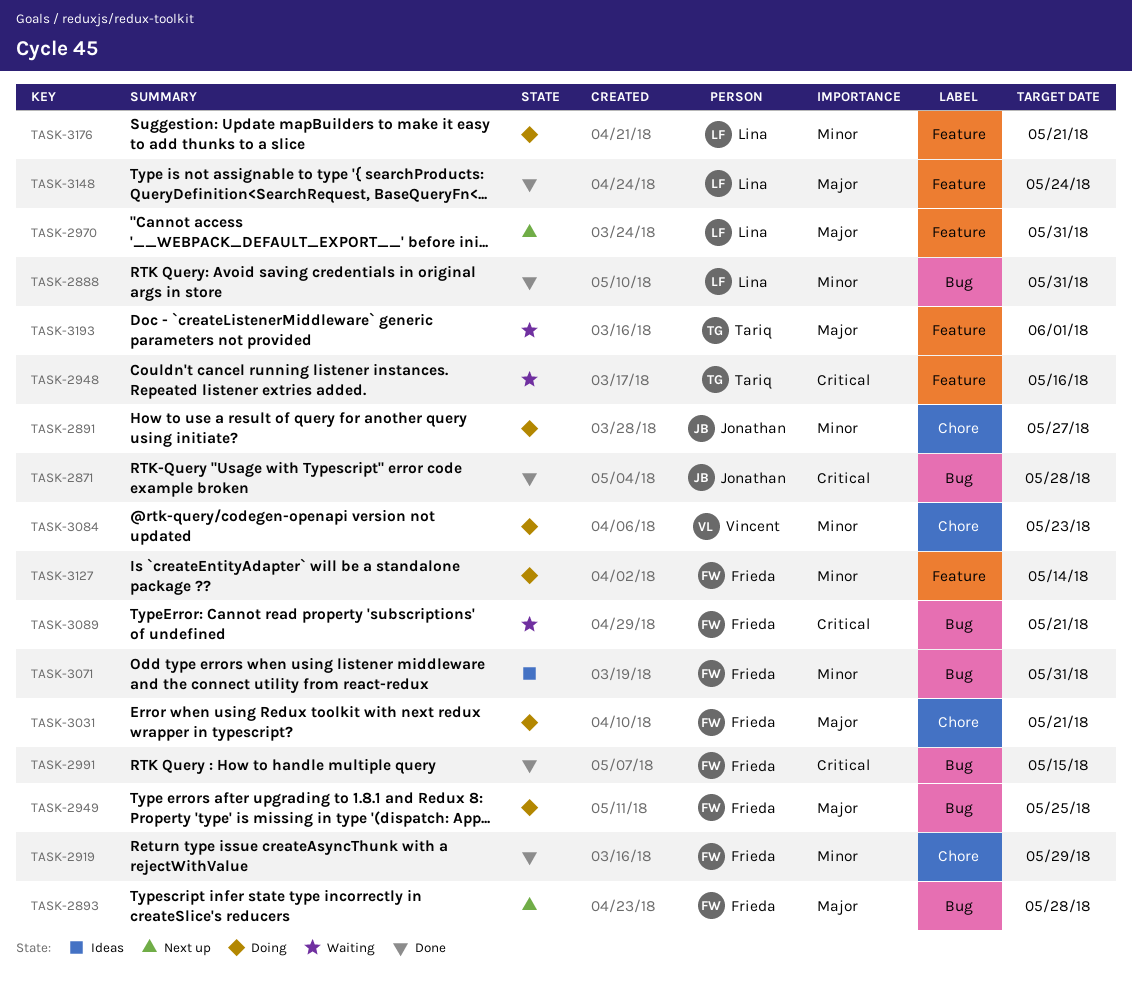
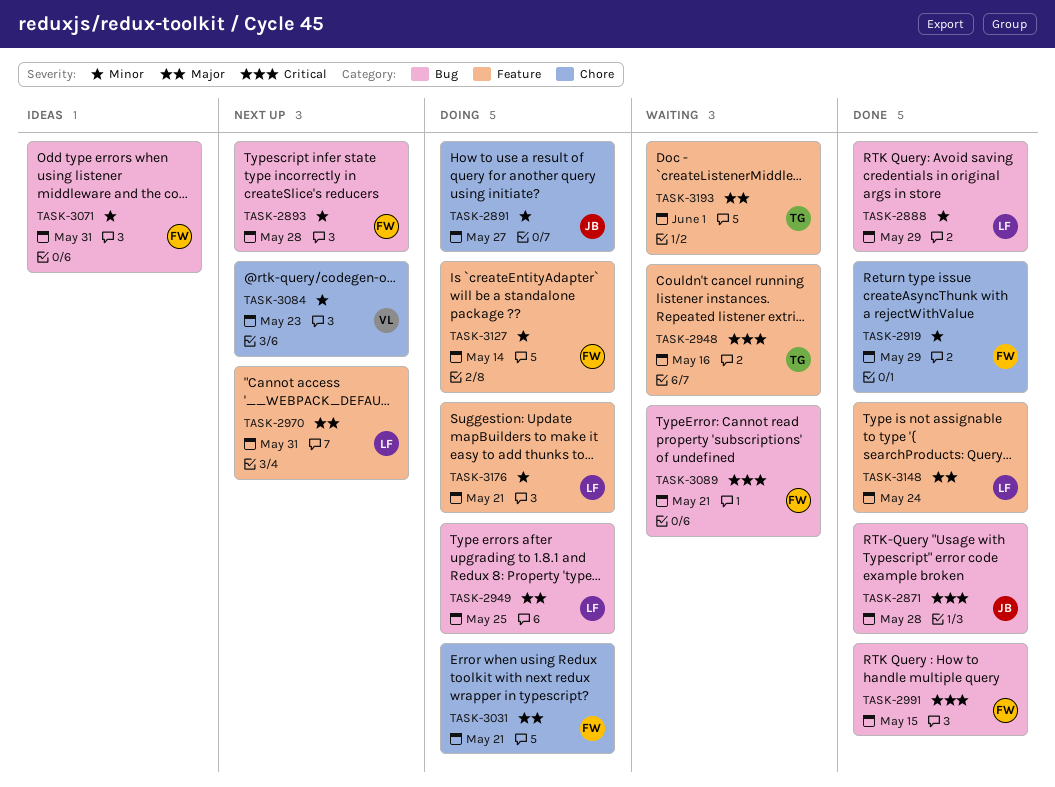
TASK-2888, due: May 31 -> May 29
TASK-2893, priority: Major -> Minor
TASK-2949, owner: Frieda -> Lina
TASK-3084, status: Doing -> Next up

